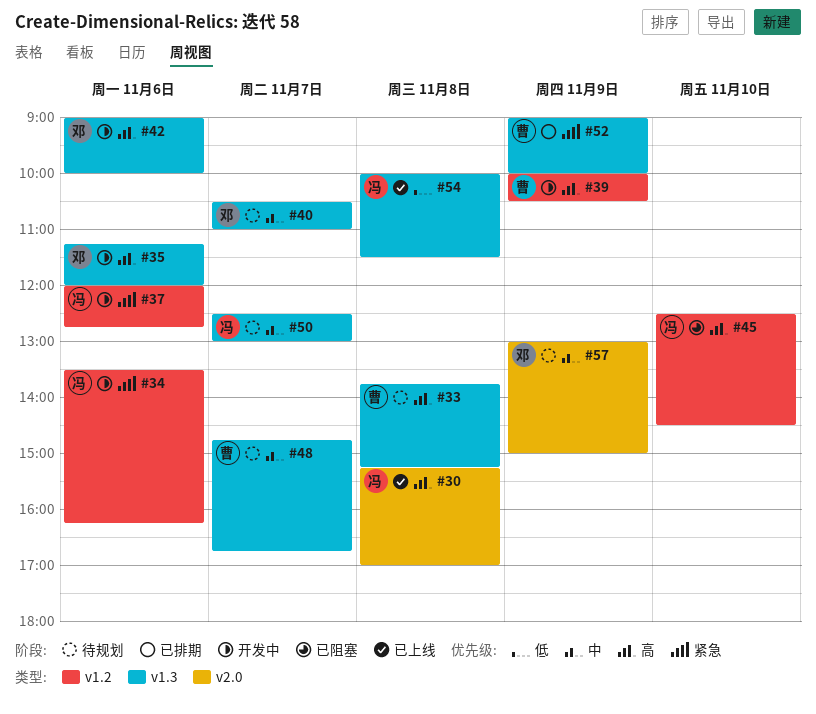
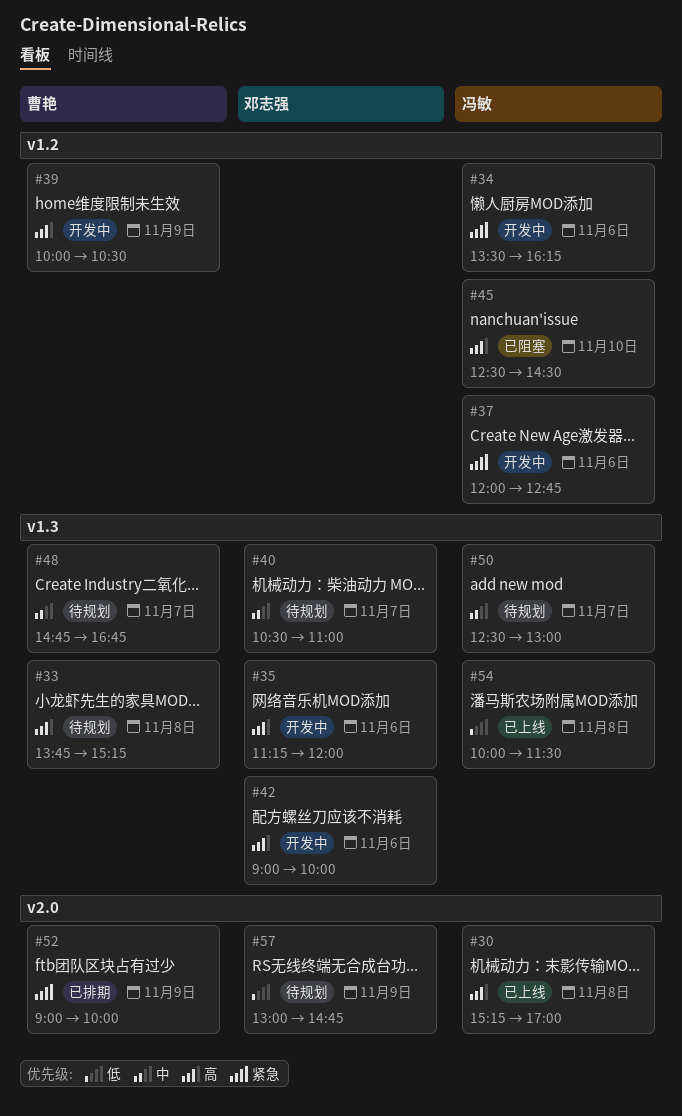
#52, label: v1.3 -> v2.0
#57, priority: 中 -> 低
#57, ends: 15:00 -> 14:45

